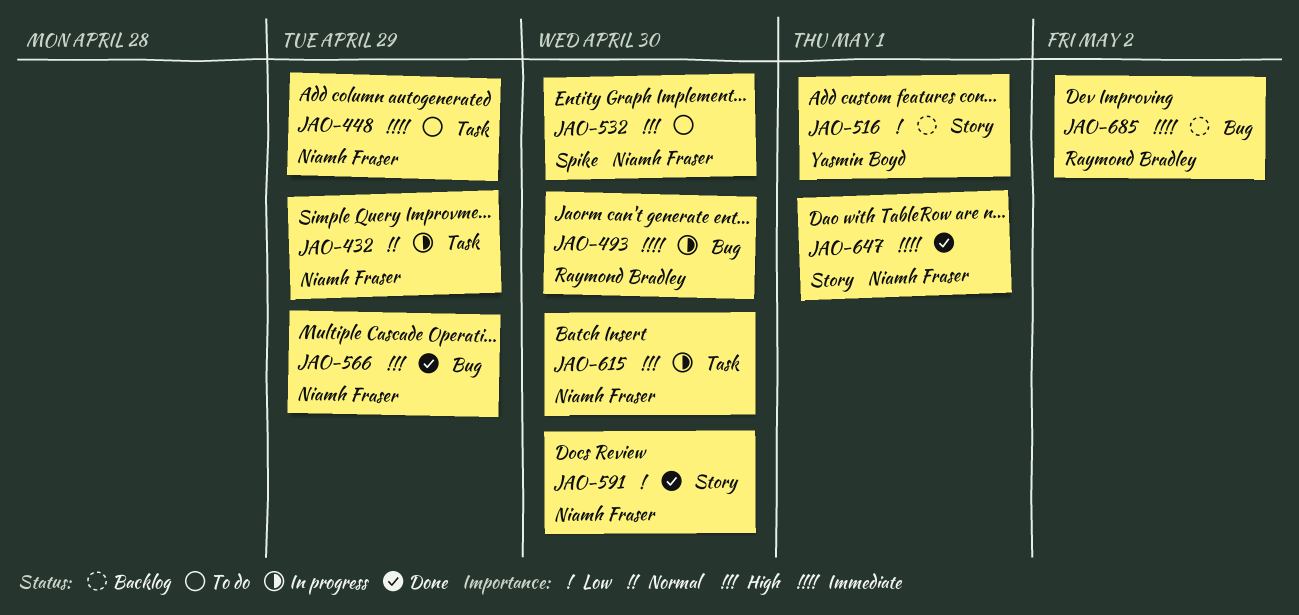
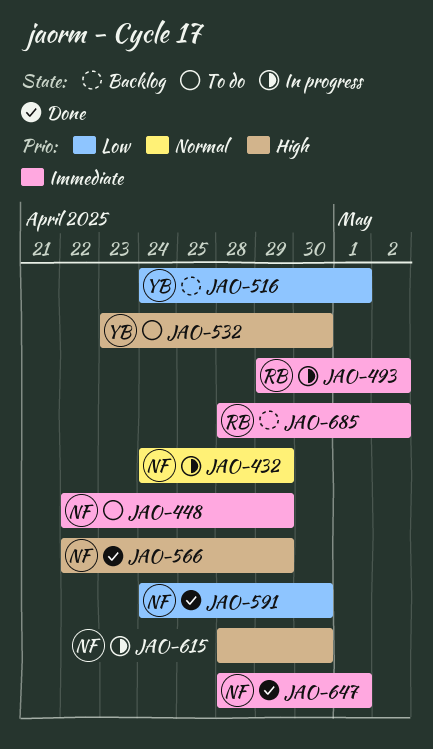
JAO-493, due: Apr 30 -> May 2
JAO-532, owner: Niamh Fraser -> Yasmin Boyd

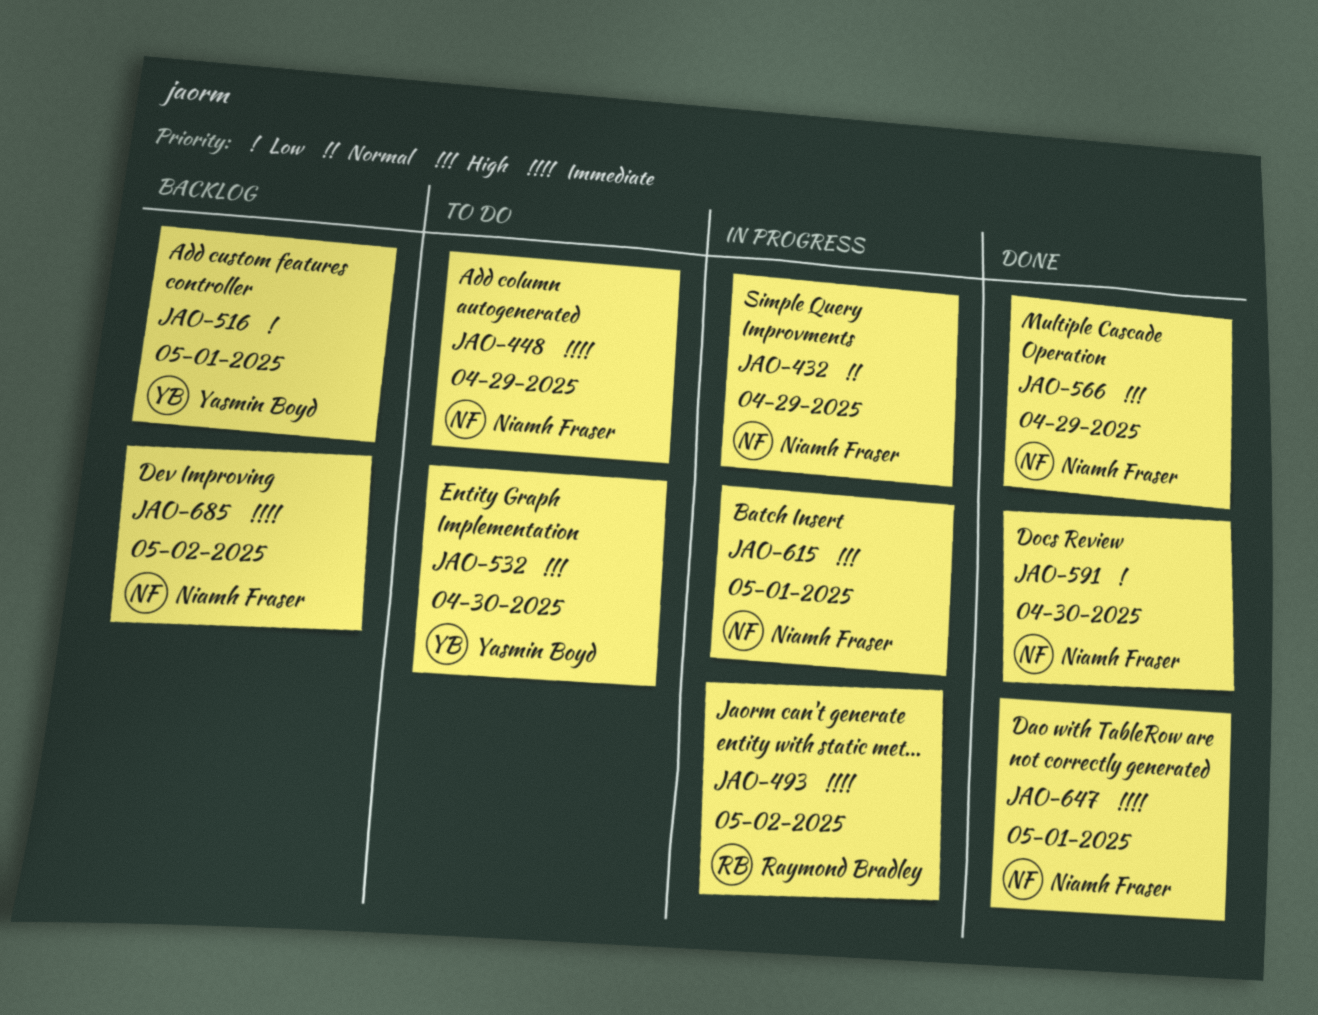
JAO-615, due: Apr 30 -> May 1
JAO-685, owner: Raymond Bradley -> Niamh Fraser

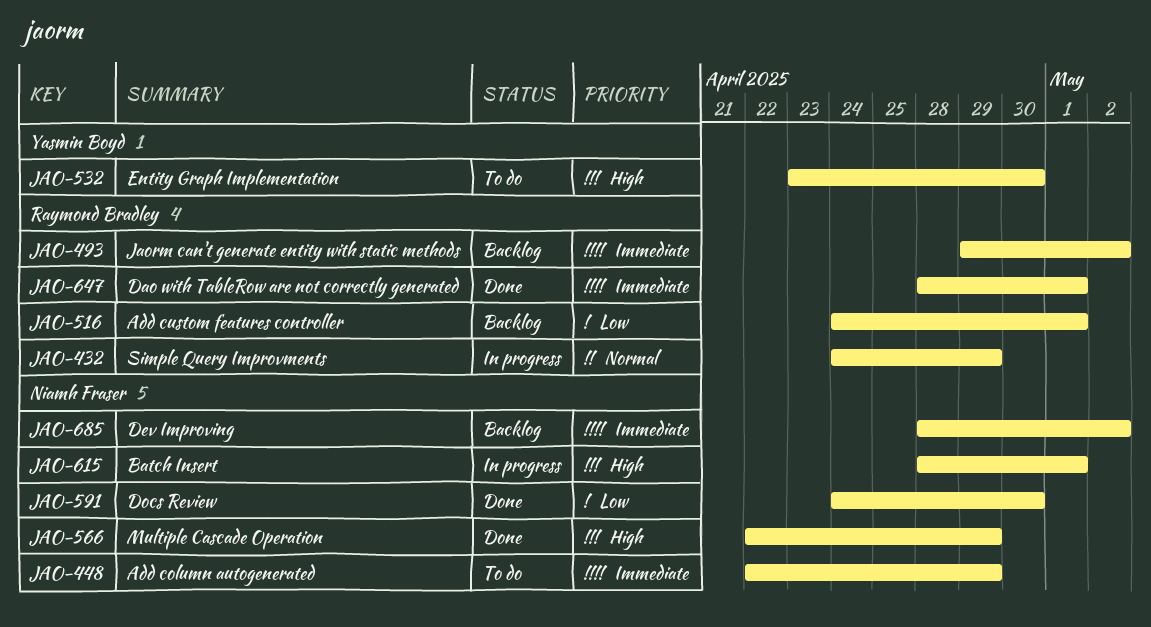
JAO-432, owner: Niamh Fraser -> Raymond Bradley
JAO-493, status: In progress -> Backlog
JAO-516, owner: Yasmin Boyd -> Raymond Bradley
JAO-647, owner: Niamh Fraser -> Raymond Bradley

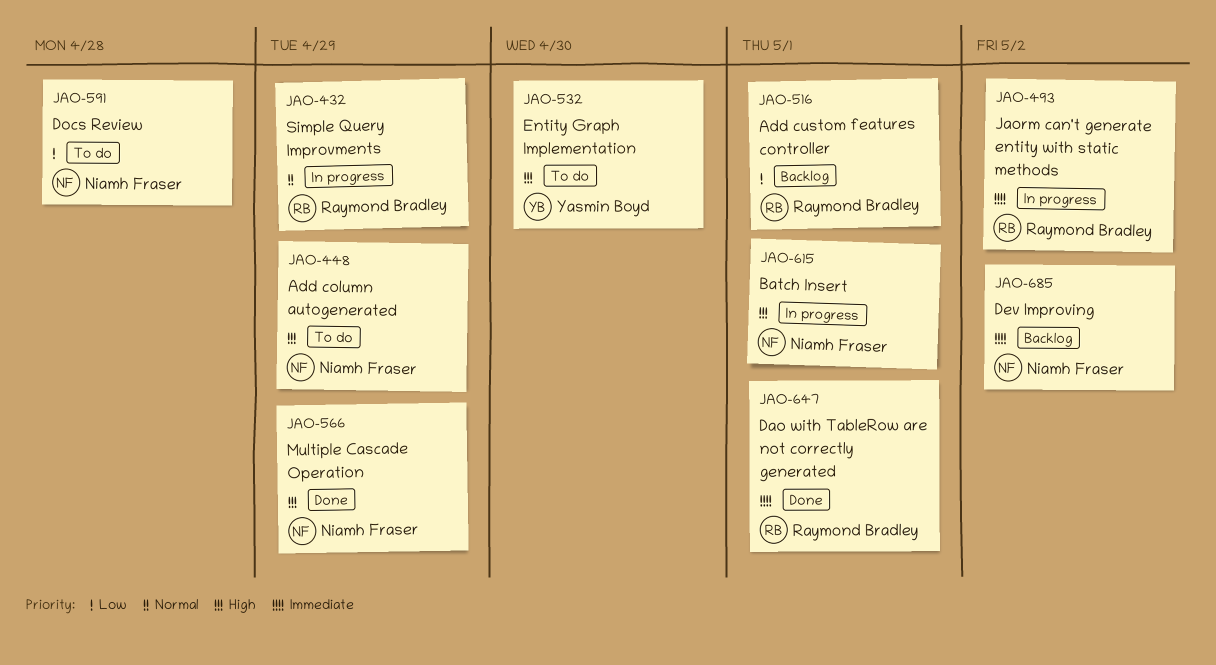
JAO-448, priority: Immediate -> High
JAO-493, status: Backlog -> In progress
JAO-591, status: Done -> To do
JAO-591, due: Apr 30 -> Apr 28

